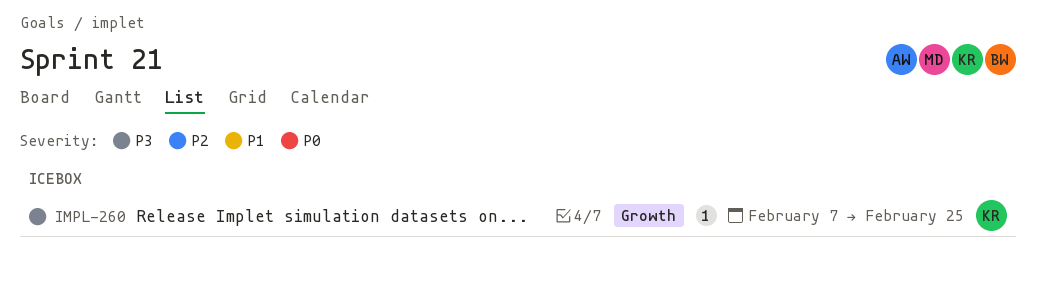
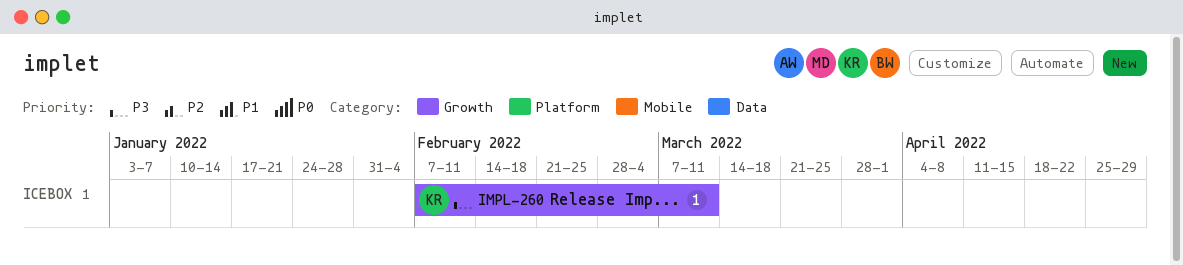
IMPL-260, due: Feb 25 -> Mar 11

